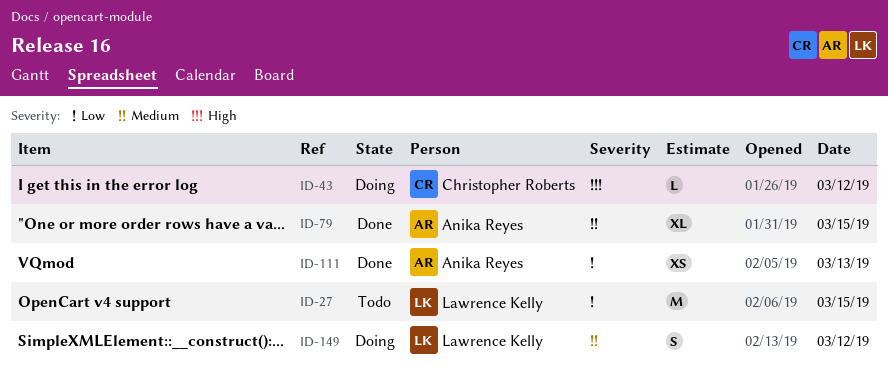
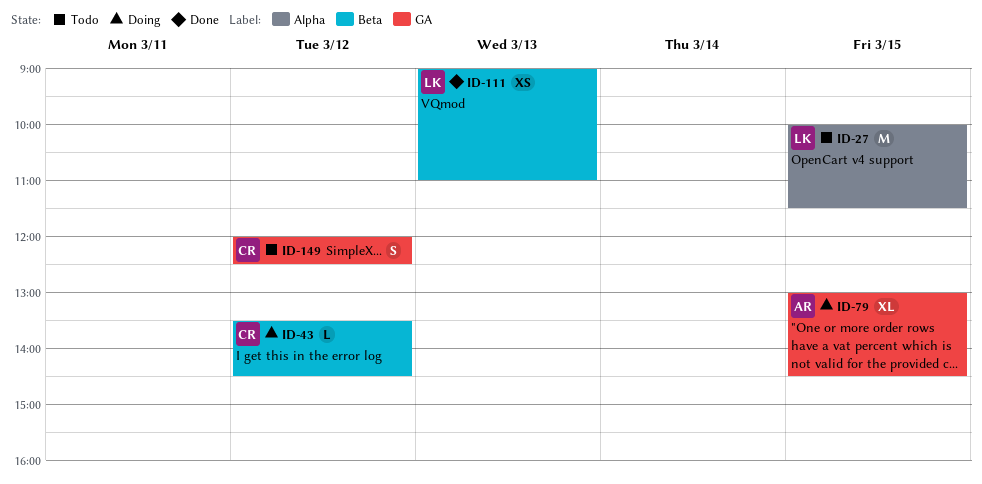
ID-79, status: Done -> Doing
ID-111, owner: Anika Reyes -> Lawrence Kelly
ID-149, status: Doing -> Todo
ID-149, owner: Lawrence Kelly -> Christopher Roberts

